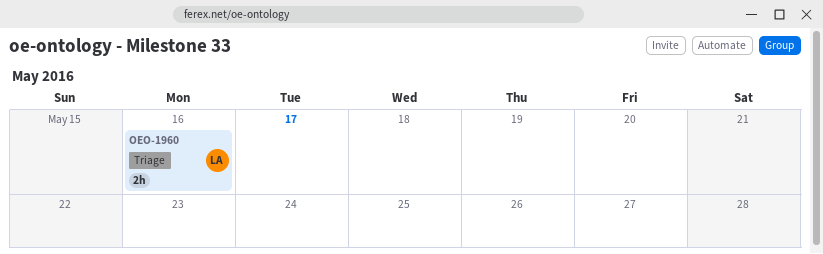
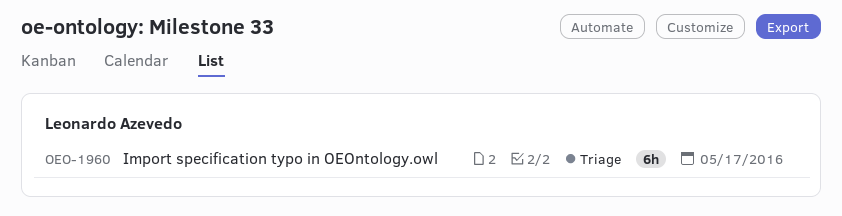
OEO-1960, estimate: 2h -> 6h
OEO-1960, due: May 16 -> May 17

